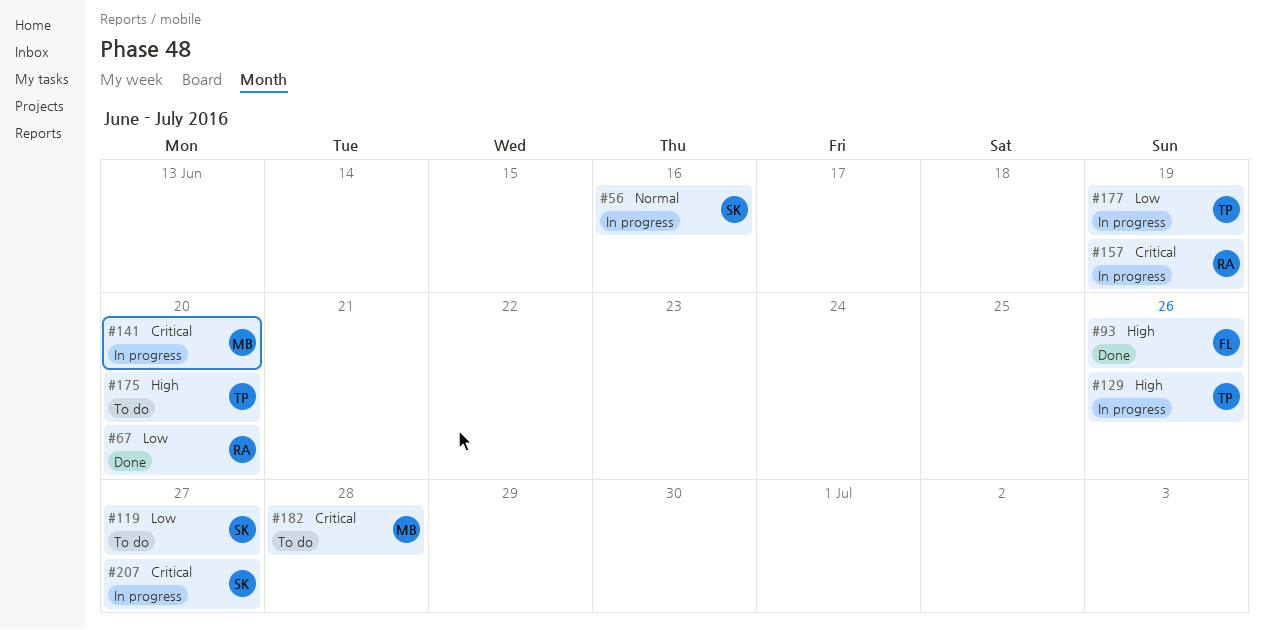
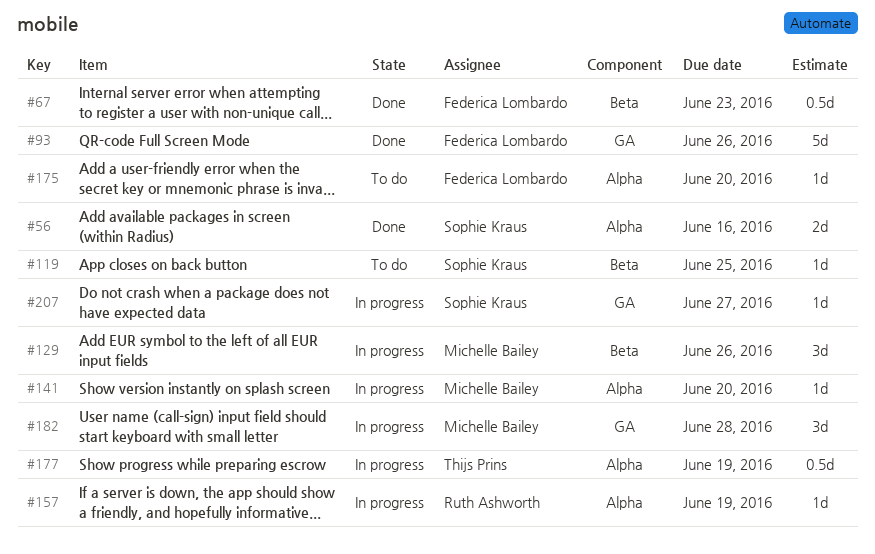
#56, status: In progress -> Done
#67, owner: Ruth Ashworth -> Federica Lombardo
#67, due: Jun 20 -> Jun 23
#119, due: Jun 27 -> Jun 25
#129, owner: Thijs Prins -> Michelle Bailey
#175, owner: Thijs Prins -> Federica Lombardo
#182, status: To do -> In progress

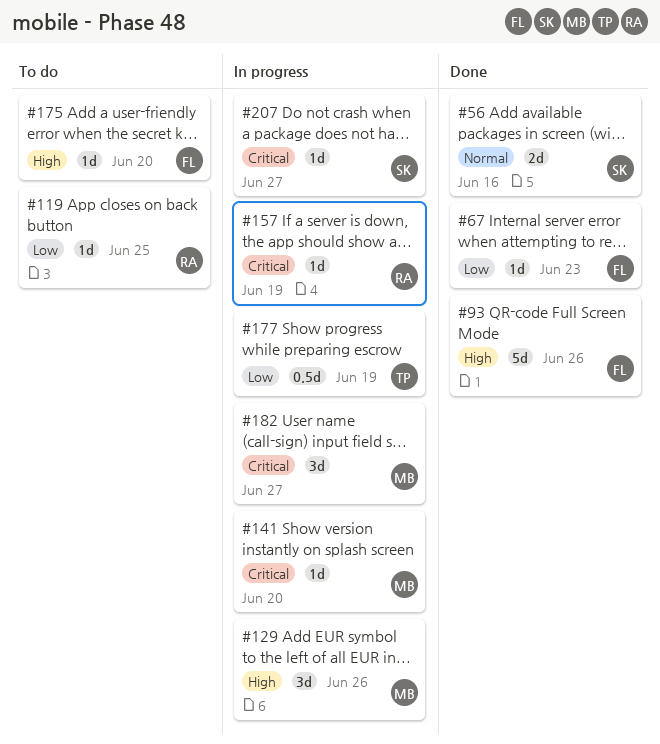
#67, estimate: 0.5d -> 1d
#119, owner: Sophie Kraus -> Ruth Ashworth
#182, due: Jun 28 -> Jun 27

